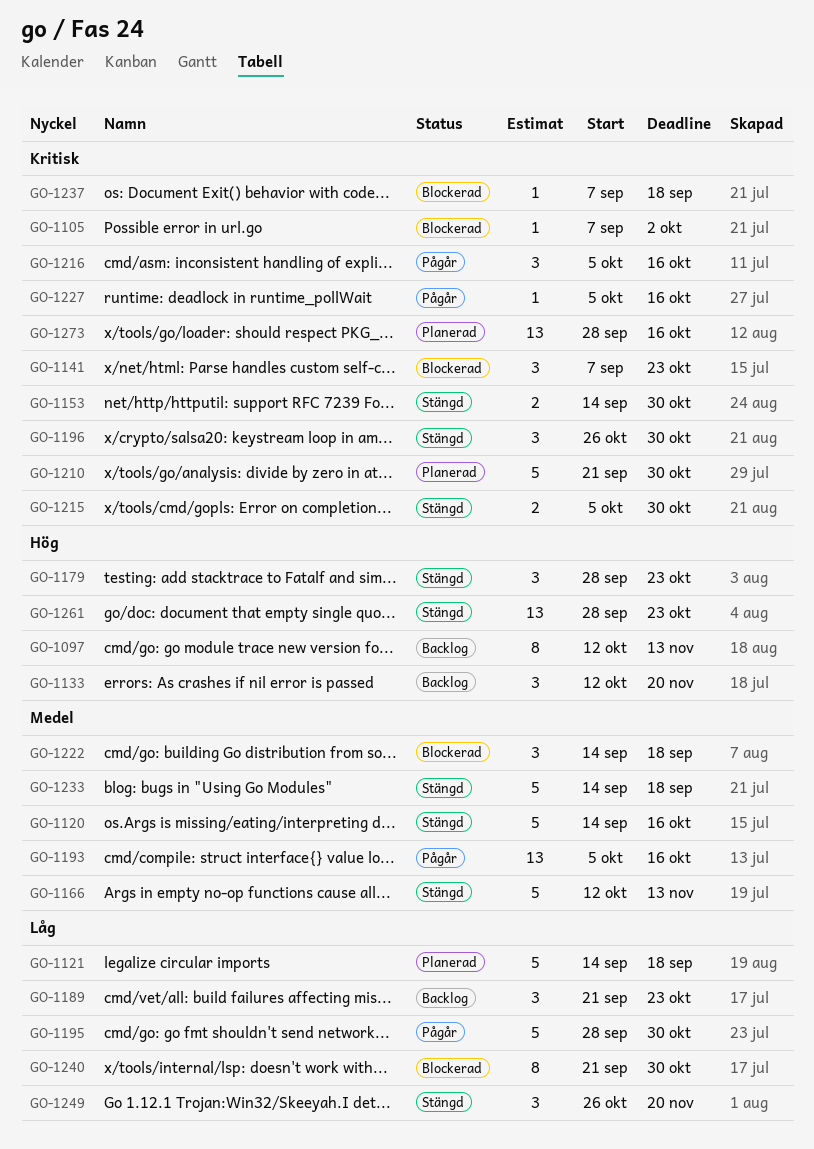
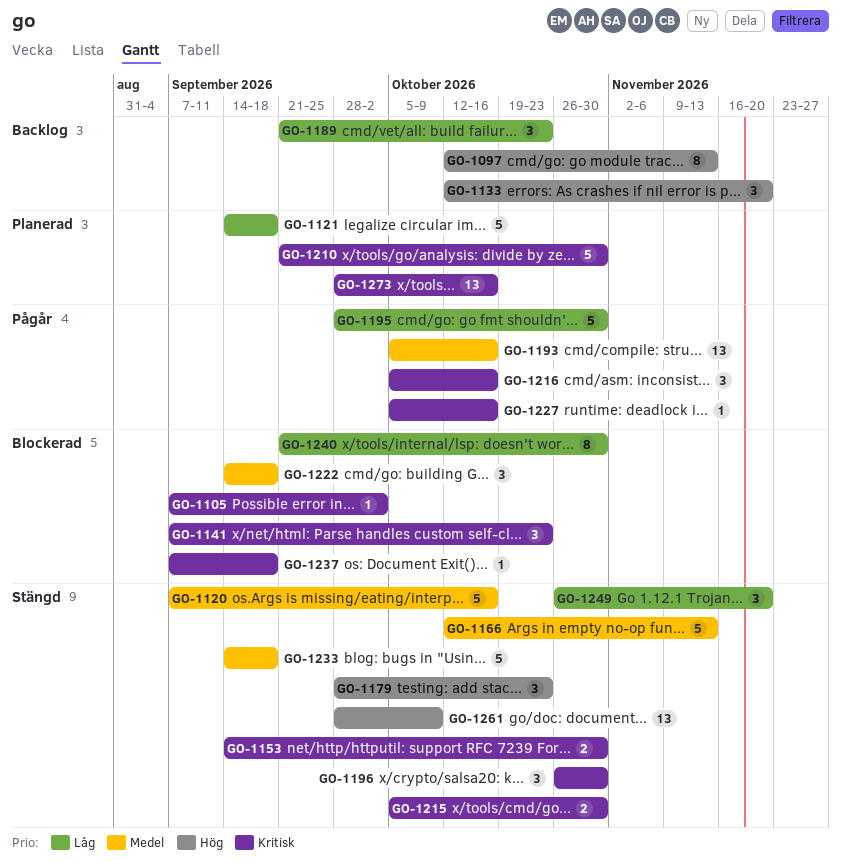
GO-1120, start: Sep 14 -> Sep 7
GO-1261, due: Oct 23 -> Oct 9

